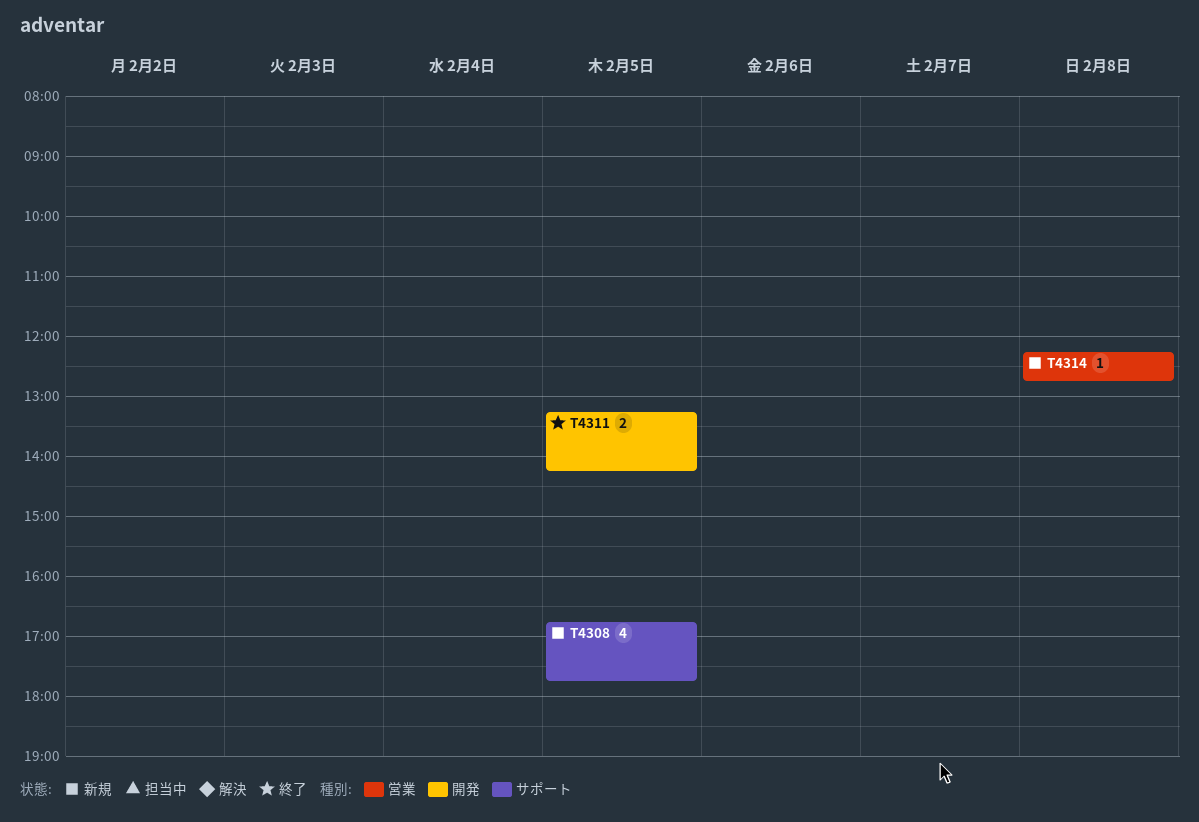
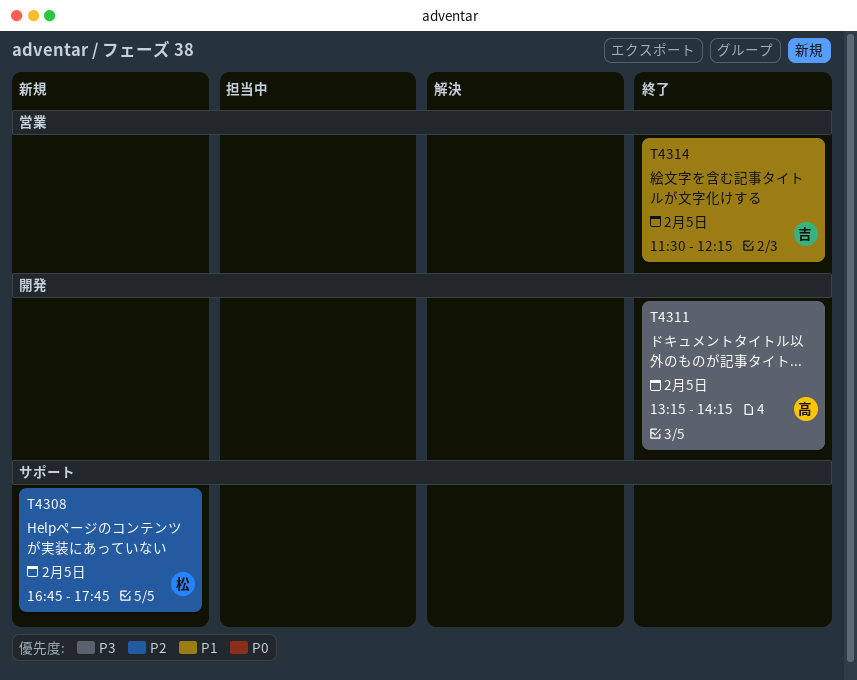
T4314, status: 新規 -> 終了
T4314, day: Feb 8 -> Feb 5
T4314, begins: 12:15 -> 11:30
T4314, ends: 12:45 -> 12:15

